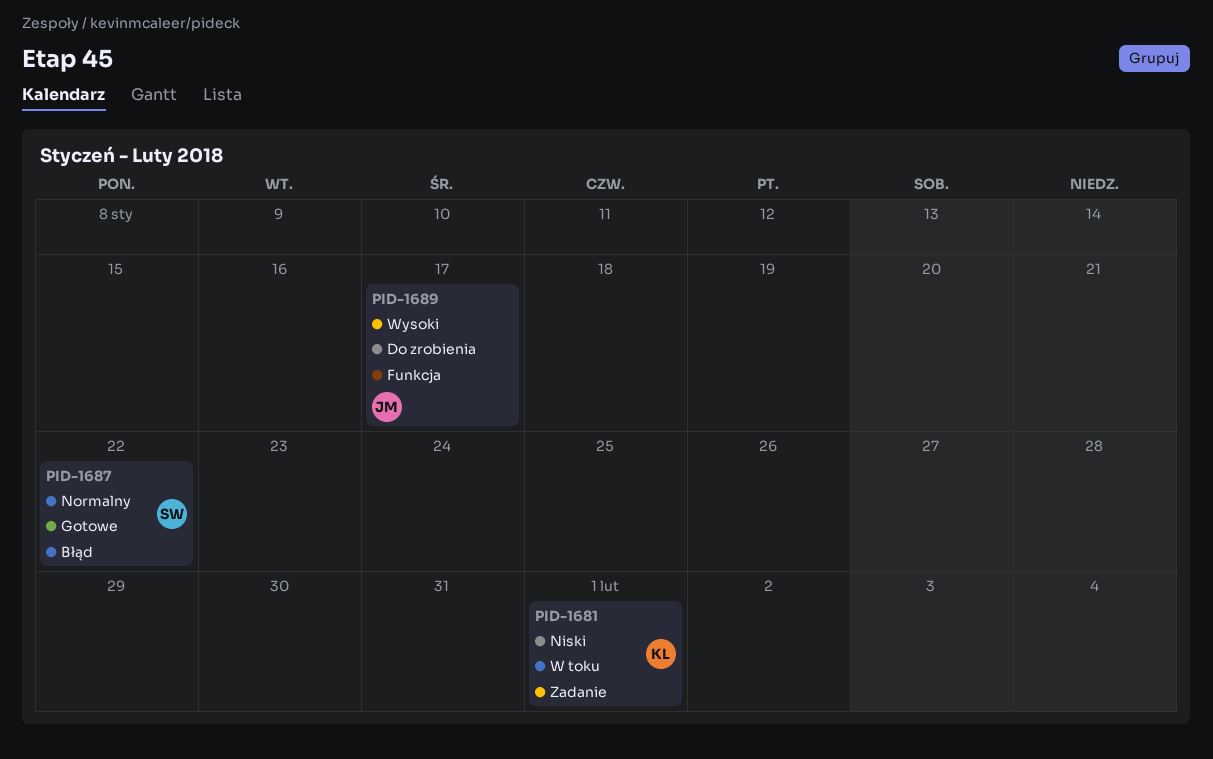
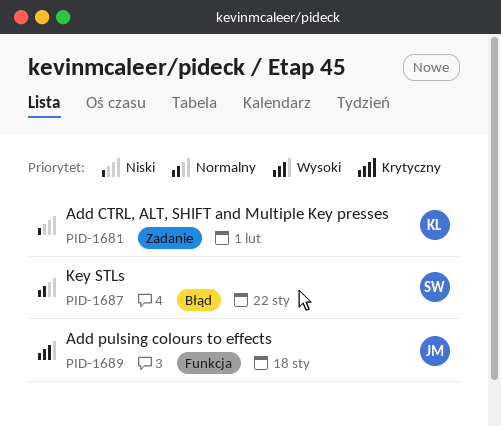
PID-1689, due: Jan 17 -> Jan 18

